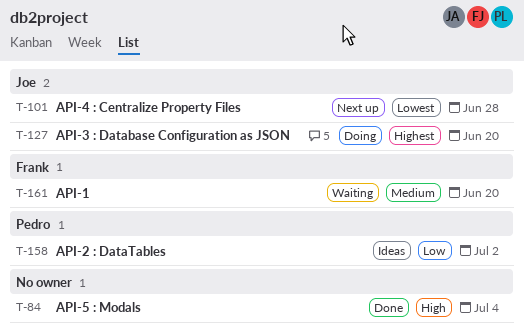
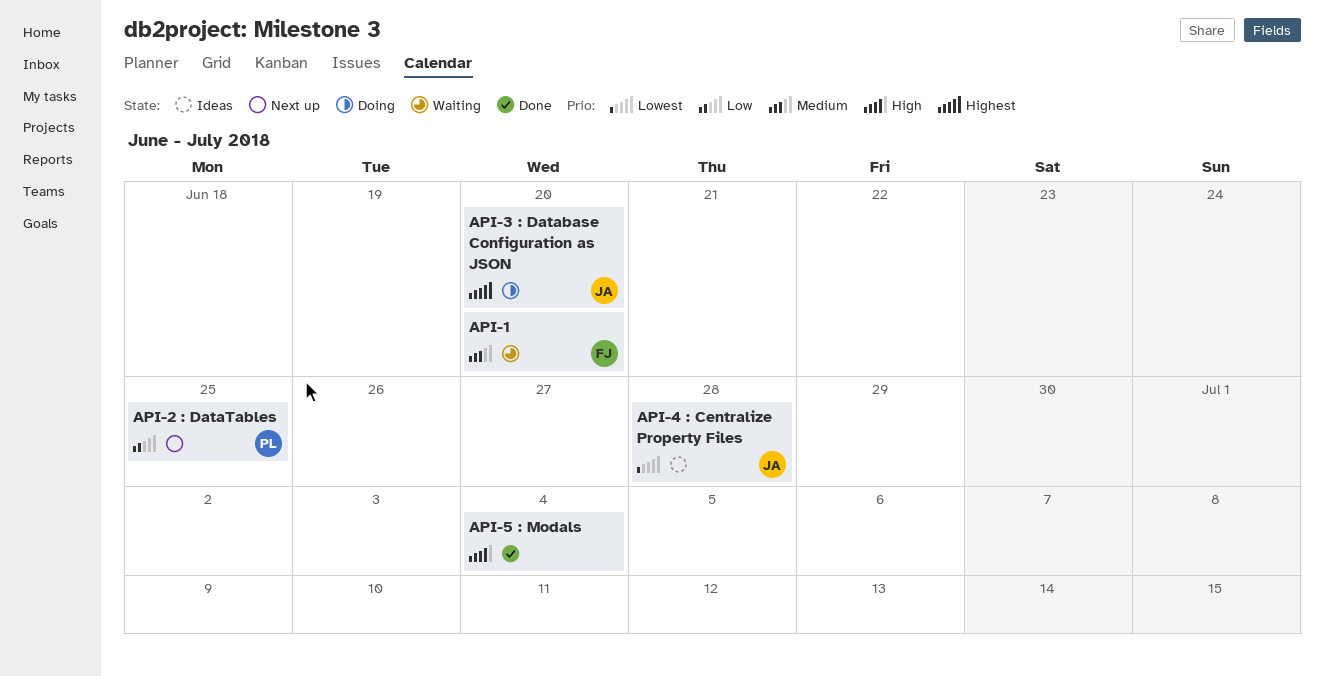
API-2 : DataTables, status: Ideas -> Next up
API-2 : DataTables, due: Jul 2 -> Jun 25
API-4 : Centralize Property Files, status: Next up -> Ideas

